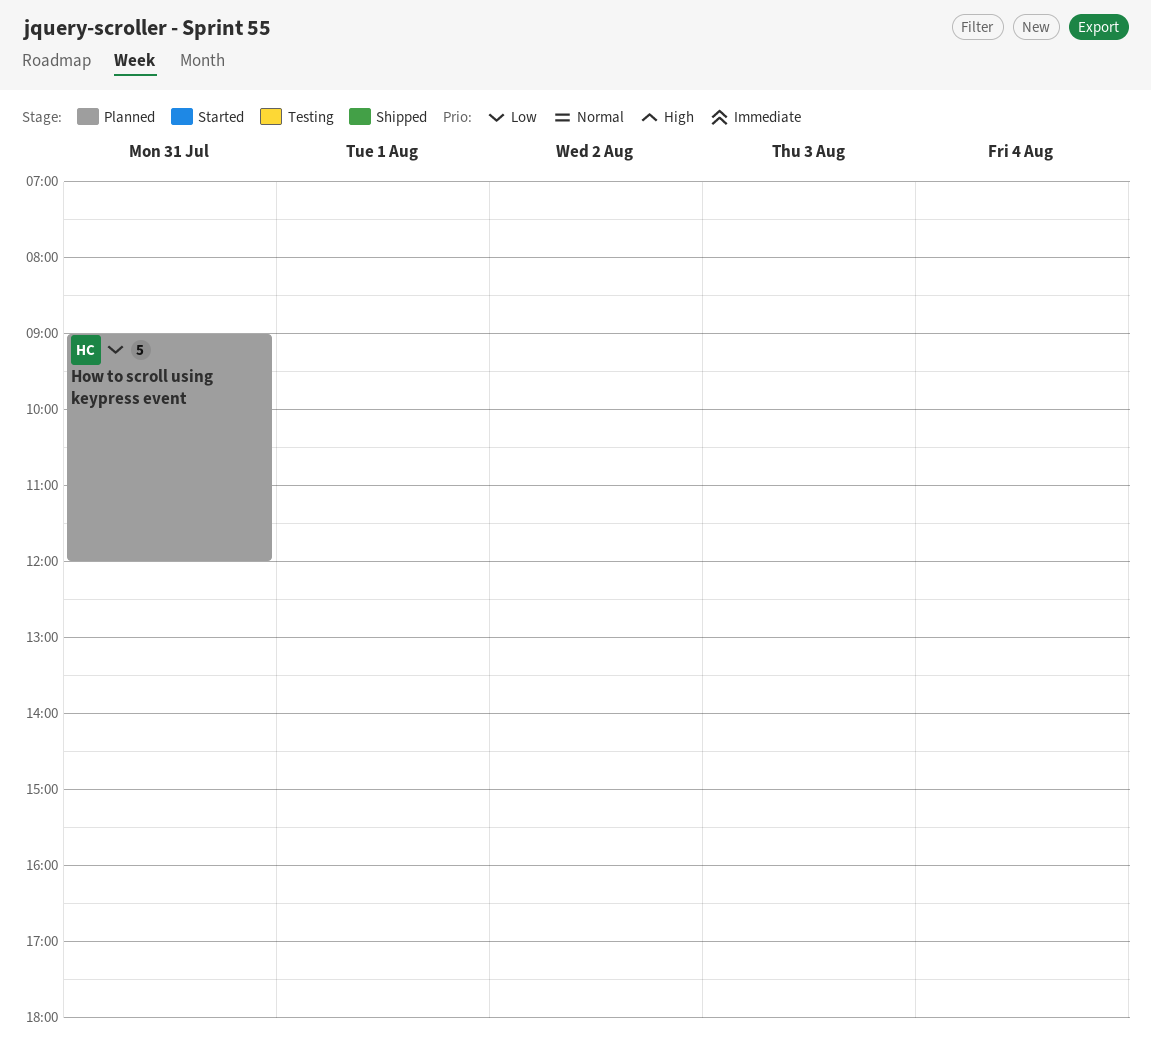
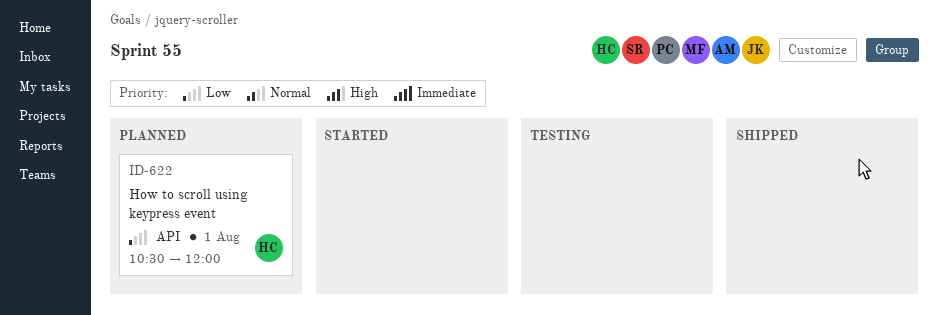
How to scroll using keypress event, estimate: 5 -> 1
How to scroll using keypress event, day: Jul 31 -> Aug 1
How to scroll using keypress event, begins: 09:00 -> 10:30

